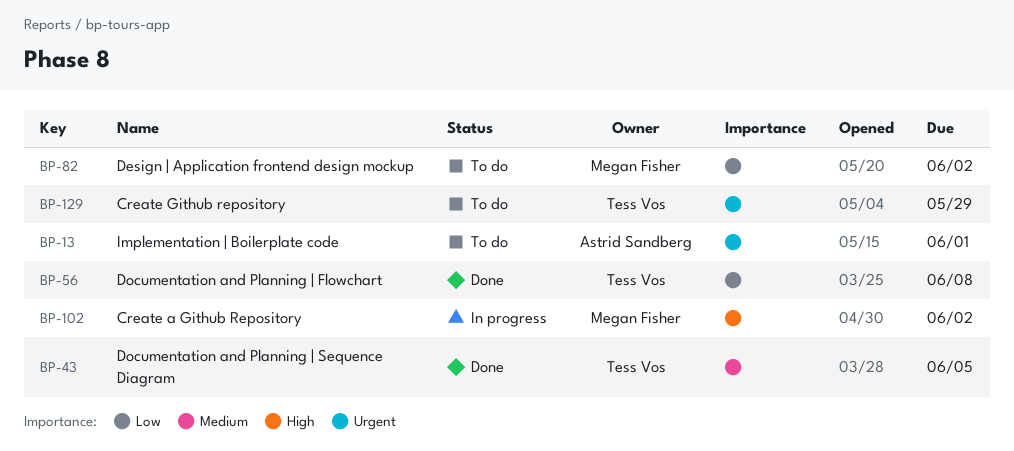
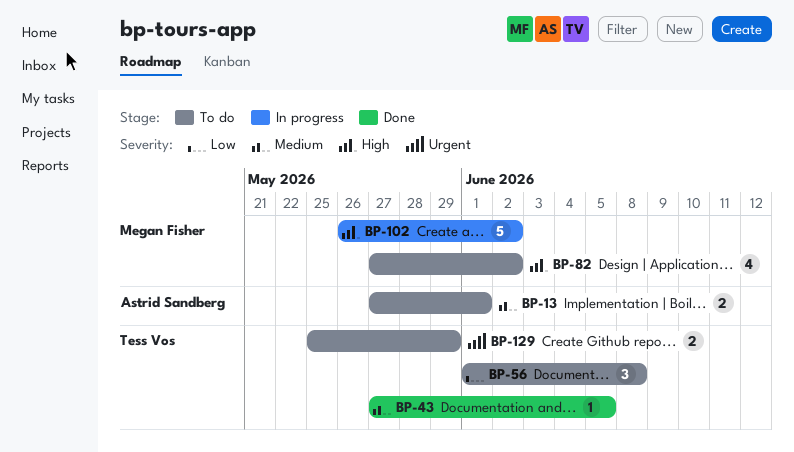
BP-13, priority: Urgent -> Medium
BP-56, status: Done -> To do
BP-82, priority: Low -> High

